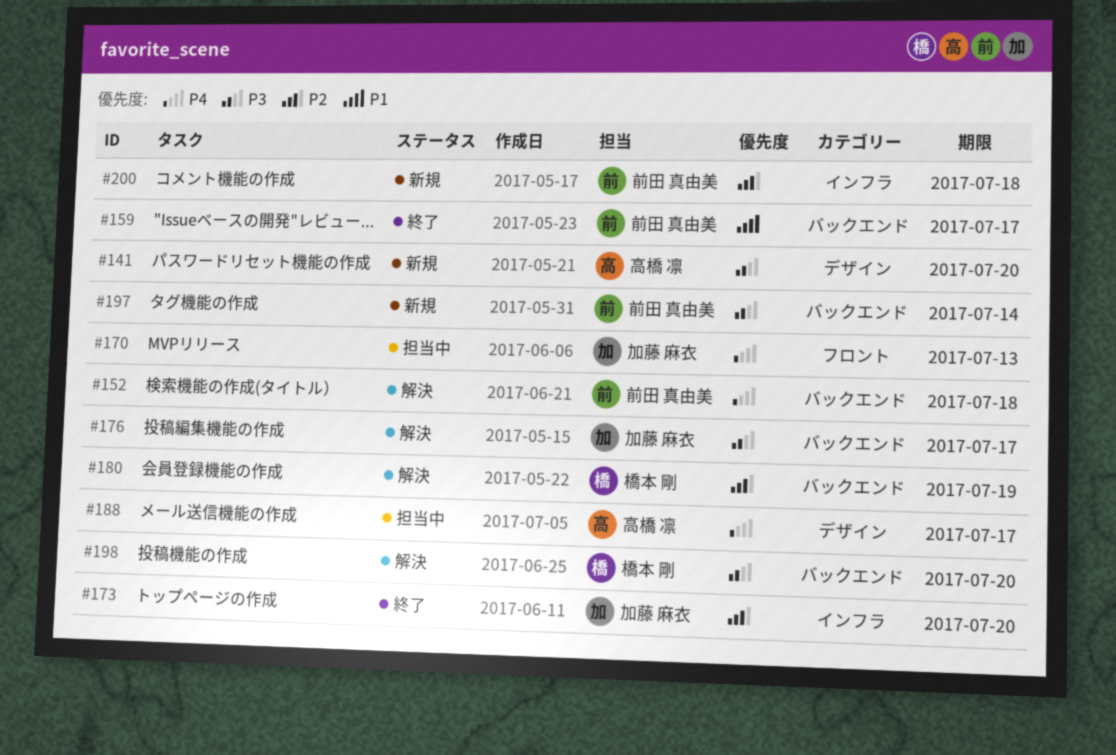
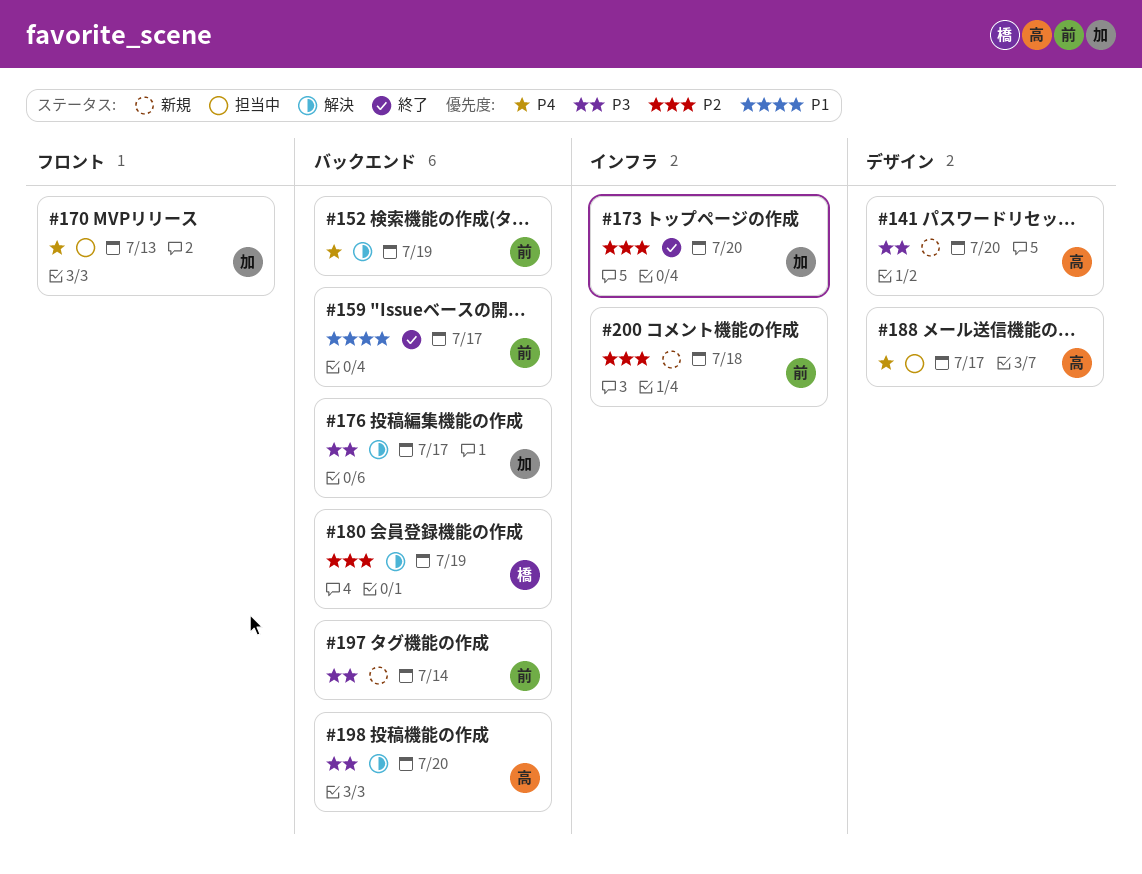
#152, due: Jul 18 -> Jul 19
#198, owner: 橋本 剛 -> 高橋 凛

